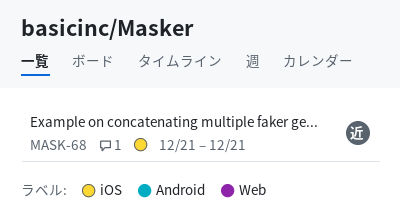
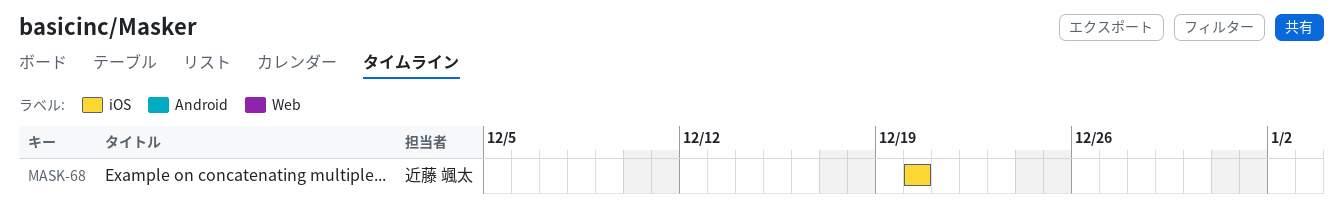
MASK-68, start: Dec 21 -> Dec 20
MASK-68, due: Dec 21 -> Dec 20

